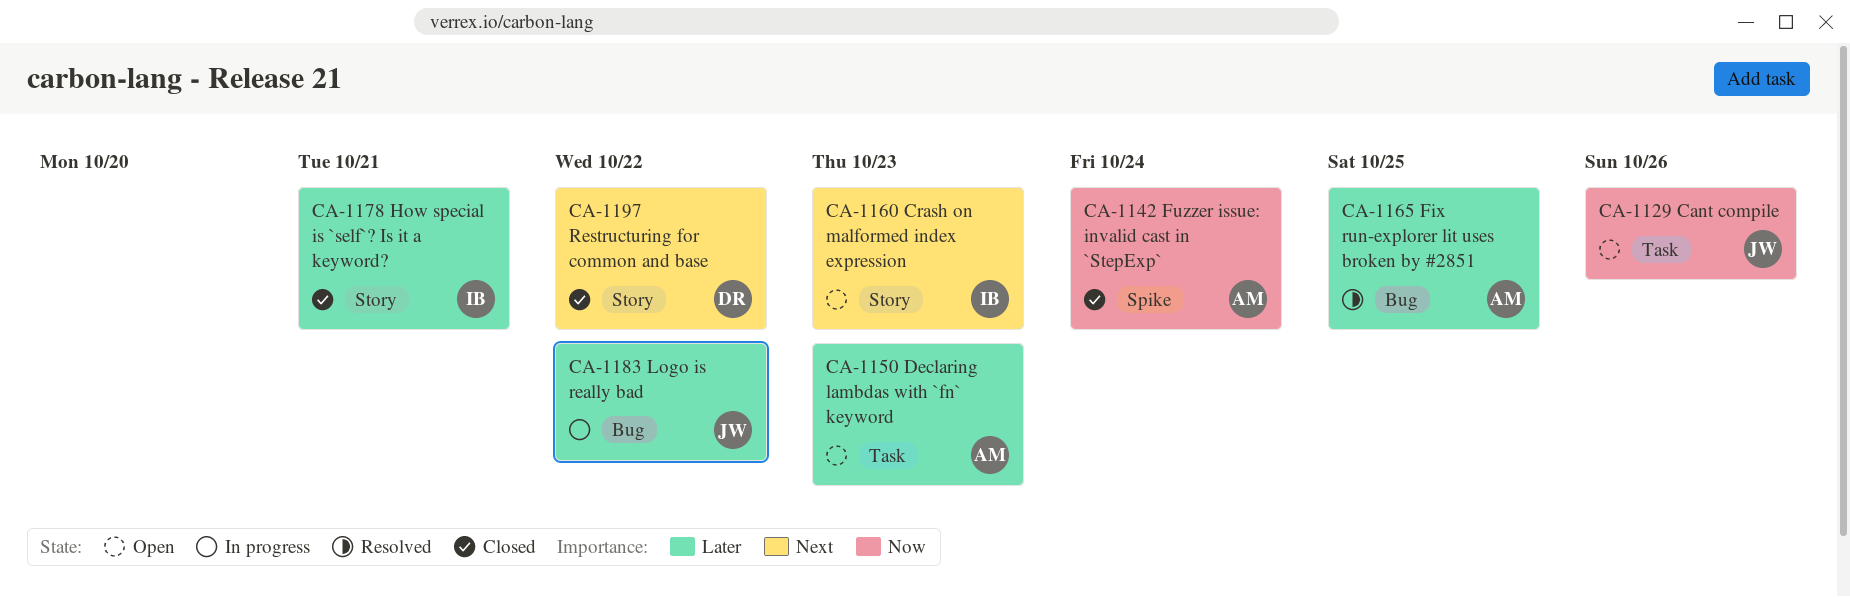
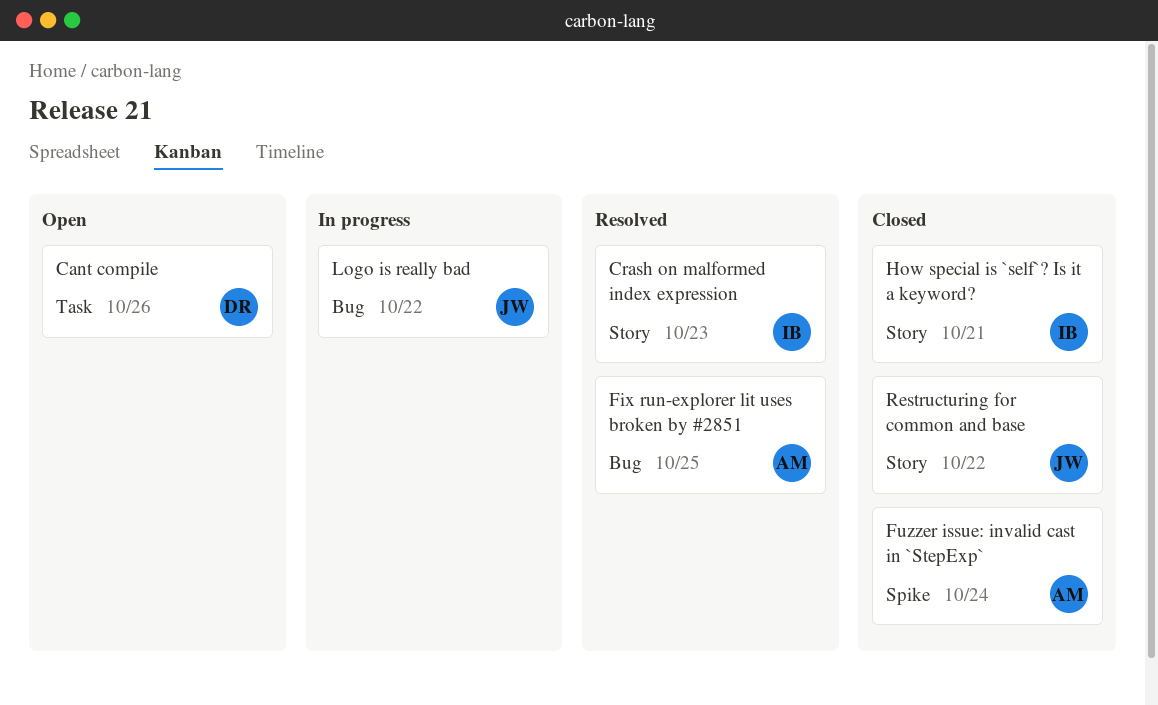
Cant compile, owner: JW -> DR
Crash on malformed index expression, status: Open -> Resolved
Declaring lambdas with `fn` keyword: present -> none
Restructuring for common and base, owner: DR -> JW

